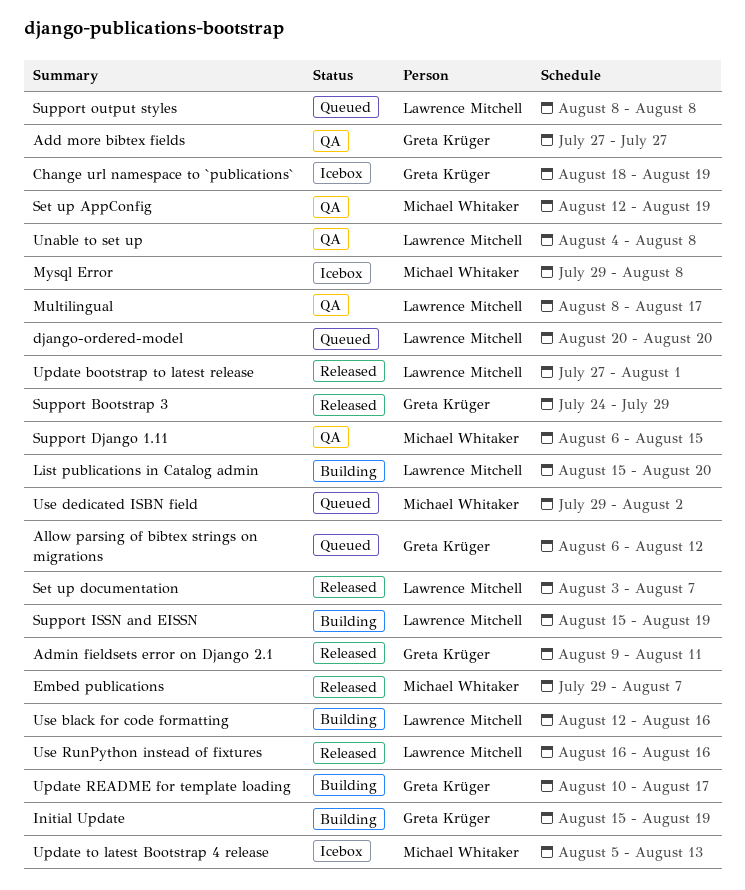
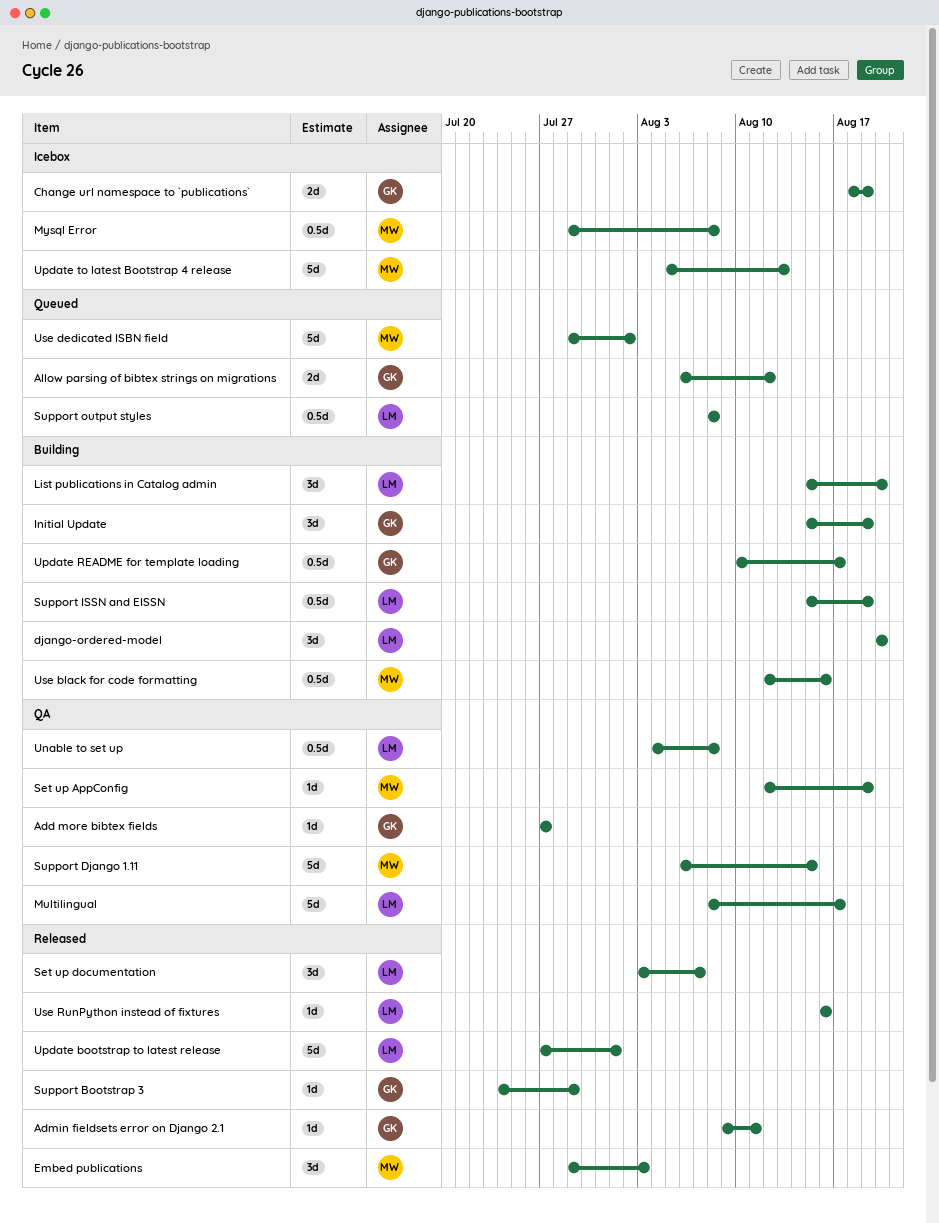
django-ordered-model, status: Queued -> Building
Embed publications, due: Aug 7 -> Aug 3
Use black for code formatting, owner: Lawrence Mitchell -> Michael Whitaker

